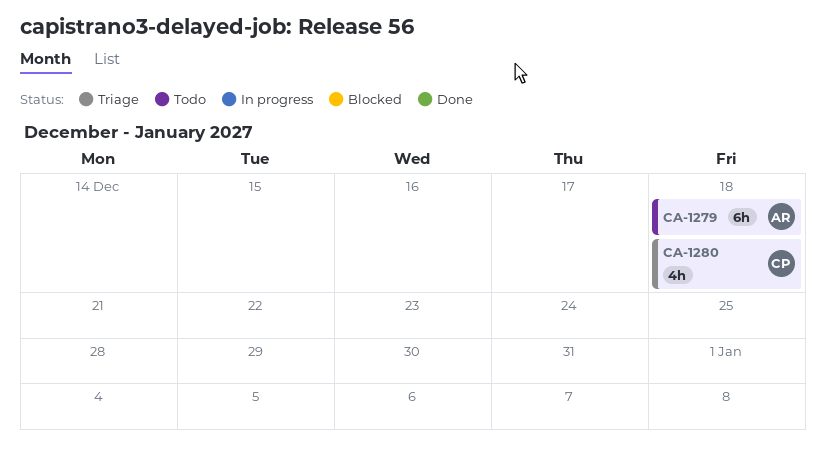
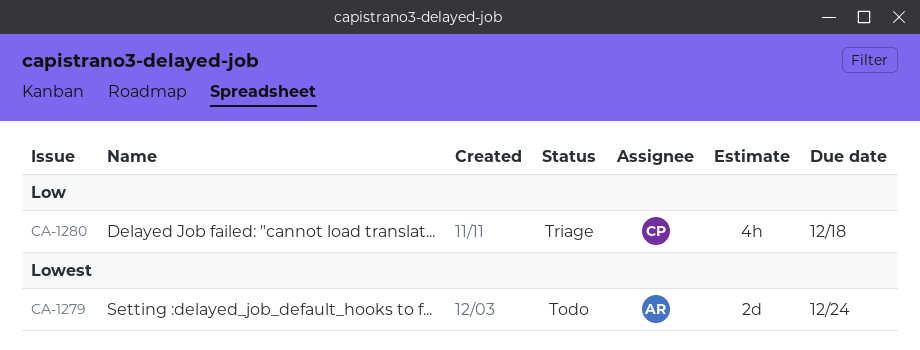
CA-1279, estimate: 6h -> 2d
CA-1279, due: Dec 18 -> Dec 24

